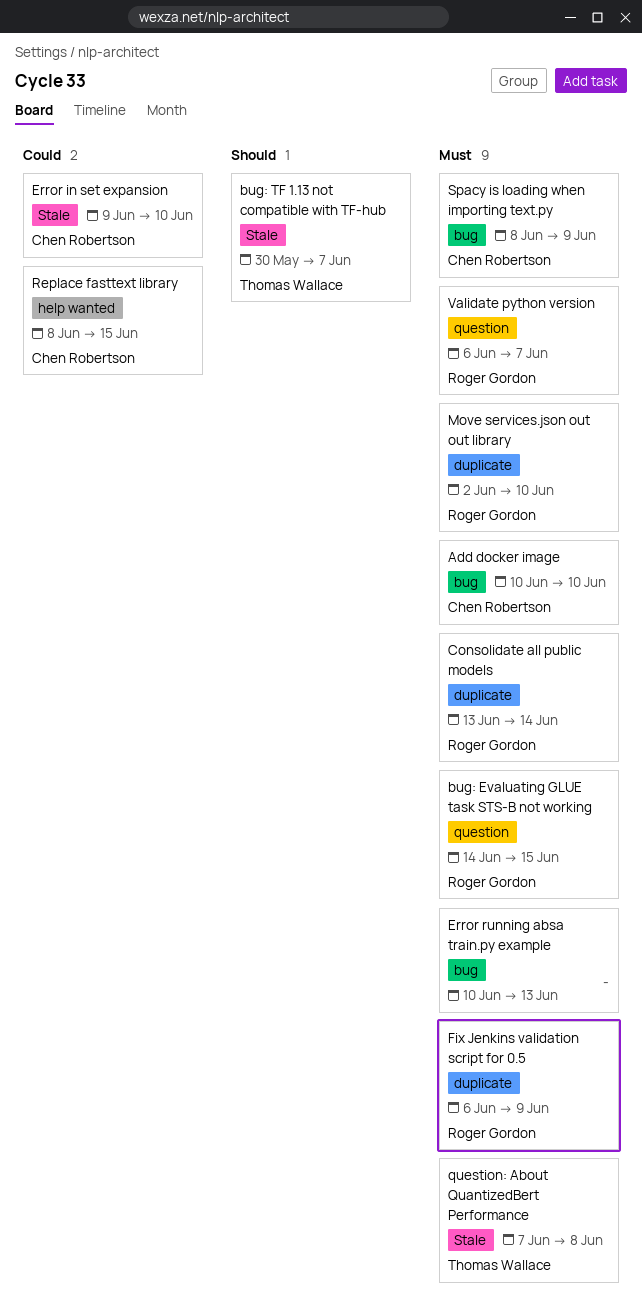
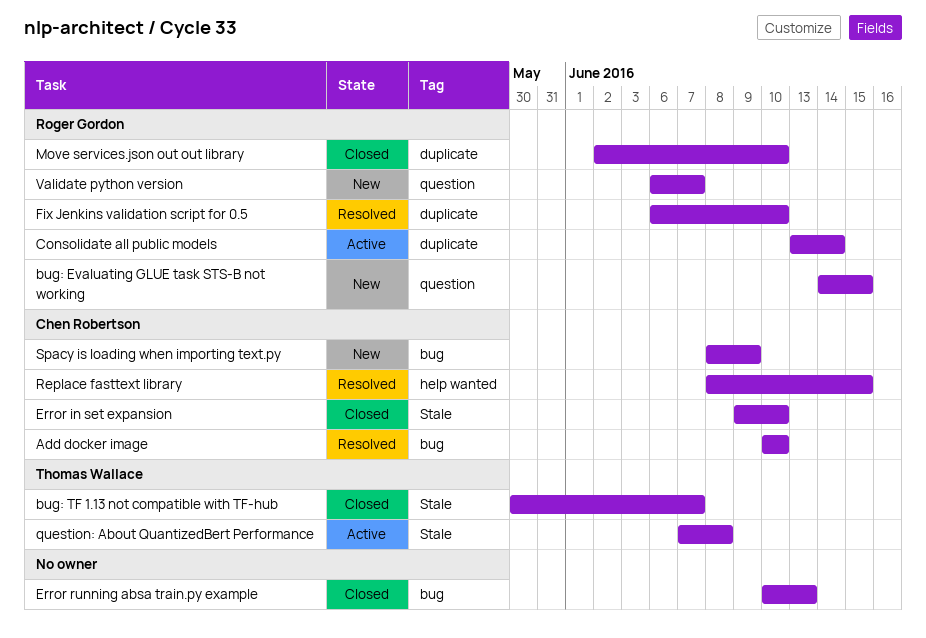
Fix Jenkins validation script for 0.5, due: Jun 9 -> Jun 10

